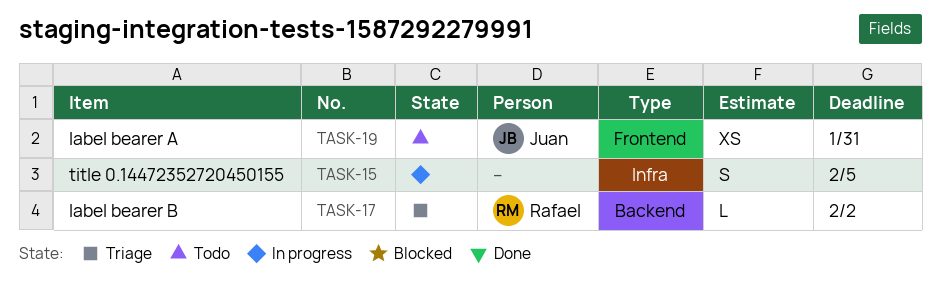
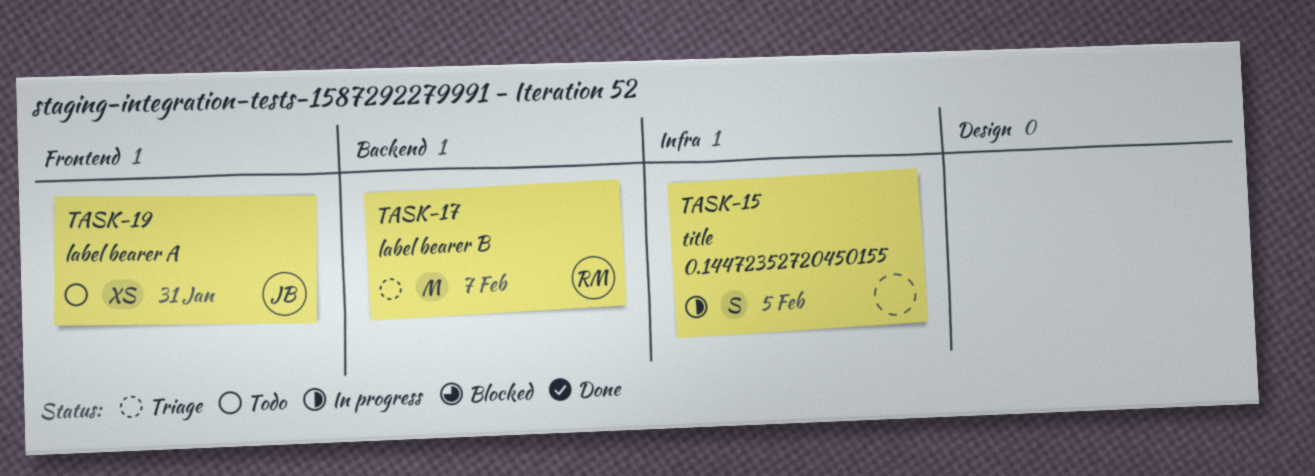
TASK-17, estimate: L -> M
TASK-17, due: Feb 2 -> Feb 7

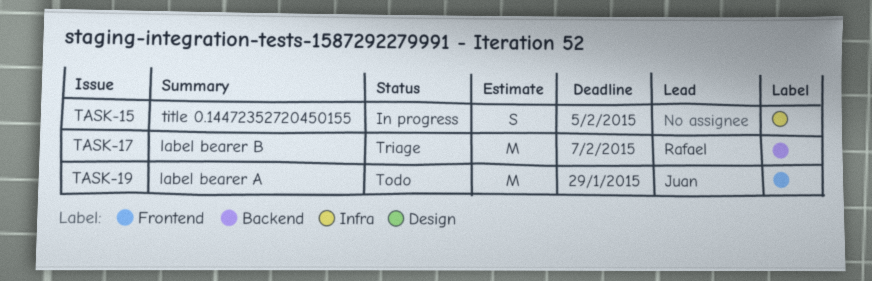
TASK-19, estimate: XS -> M
TASK-19, due: Jan 31 -> Jan 29

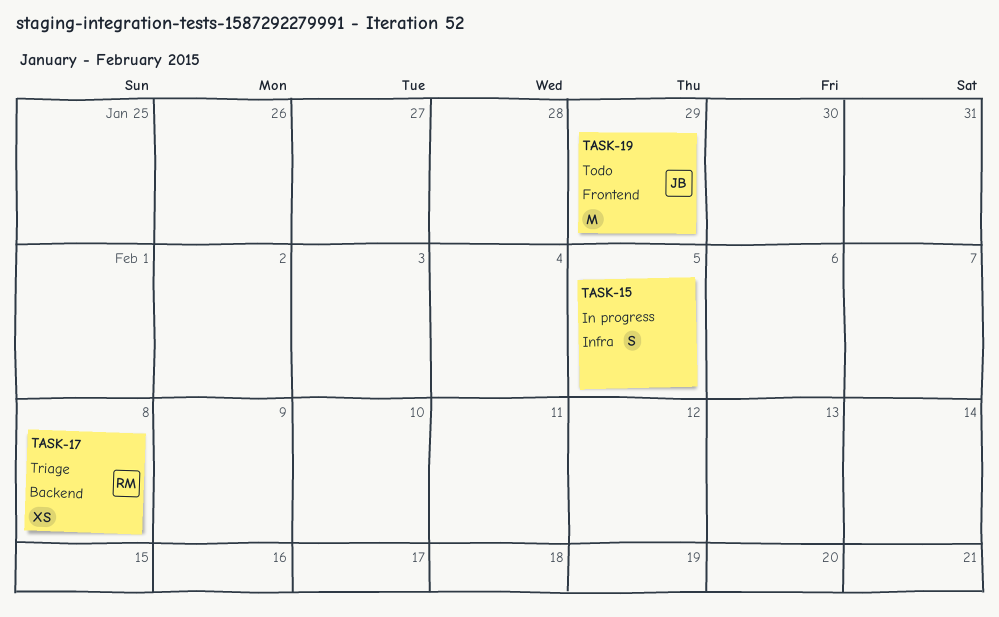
TASK-17, estimate: M -> XS
TASK-17, due: Feb 7 -> Feb 8

